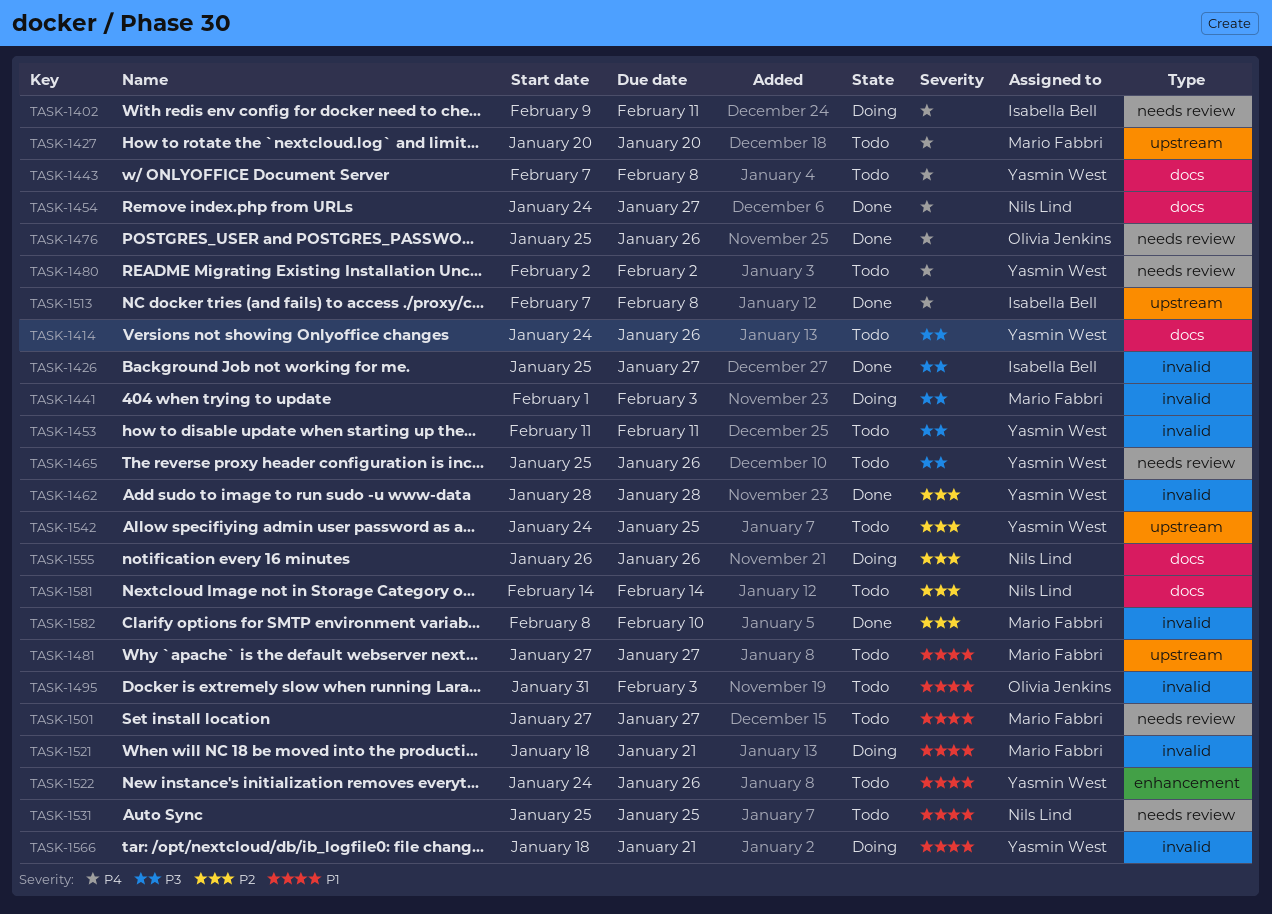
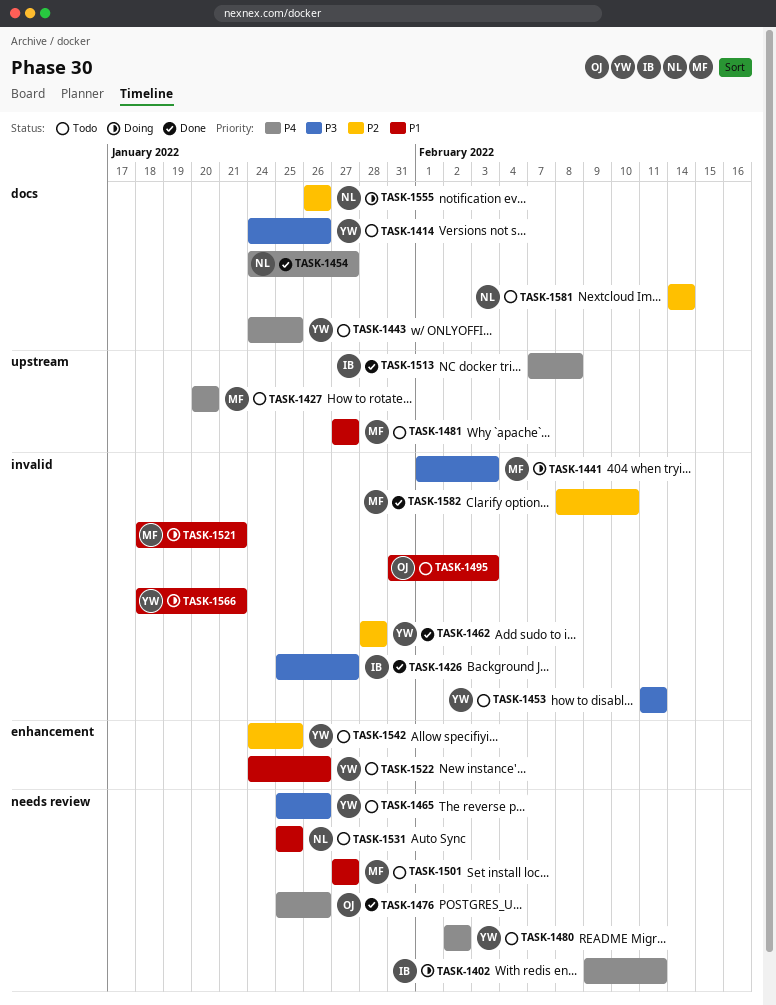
TASK-1443, start: Feb 7 -> Jan 24
TASK-1443, due: Feb 8 -> Jan 25
TASK-1542, label: upstream -> enhancement

